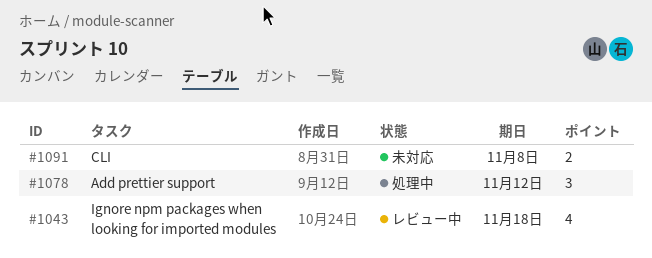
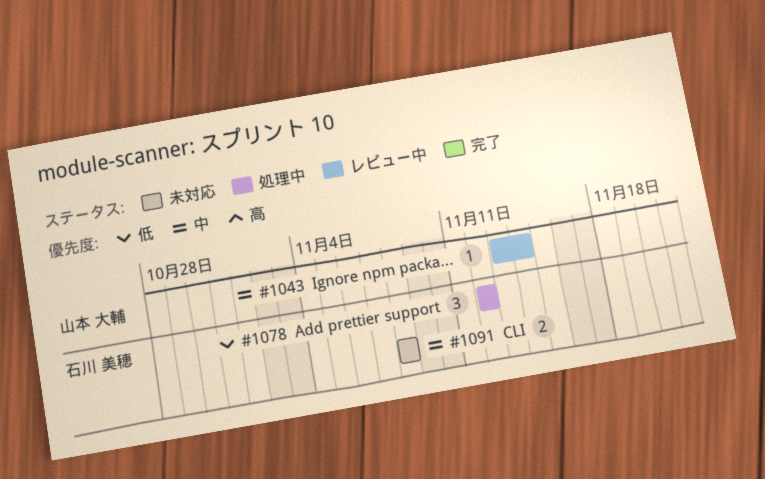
#1043, estimate: 4 -> 1
#1043, due: Nov 18 -> Nov 14

